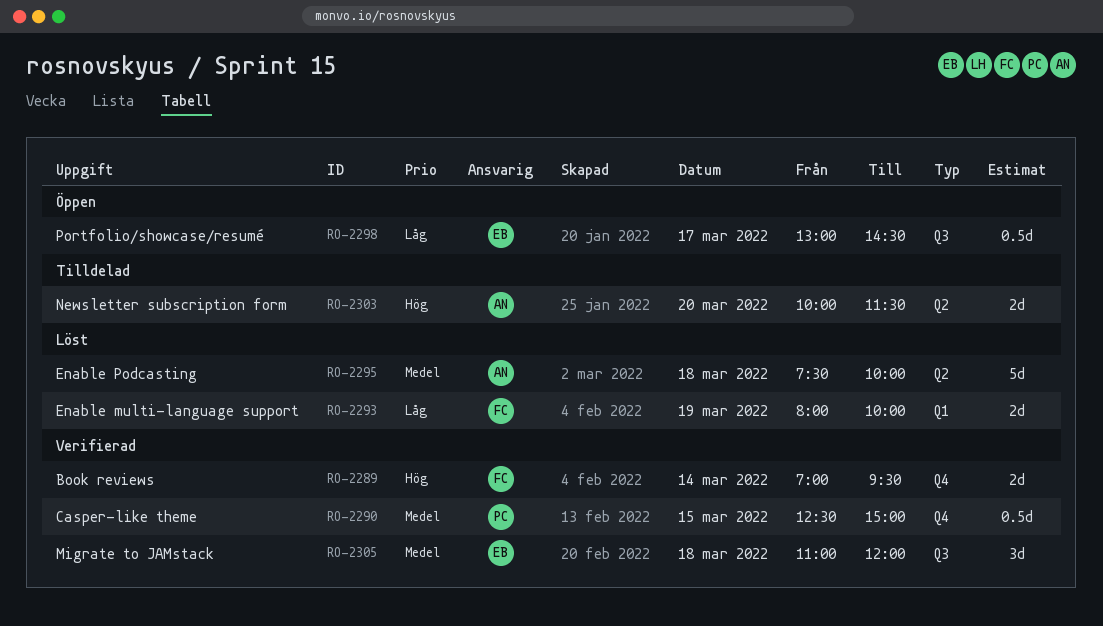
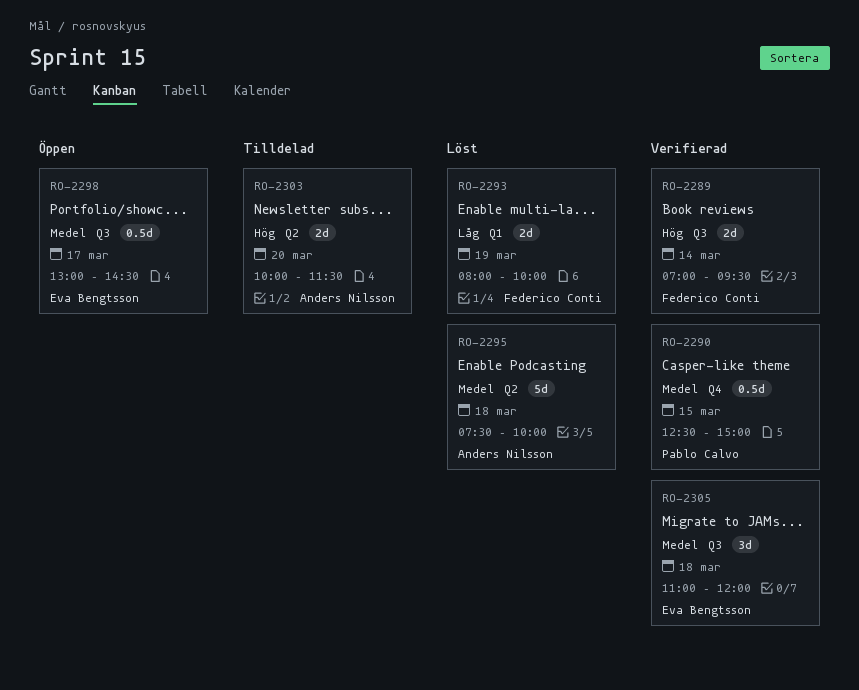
RO-2289, label: Q4 -> Q3
RO-2298, priority: Låg -> Medel

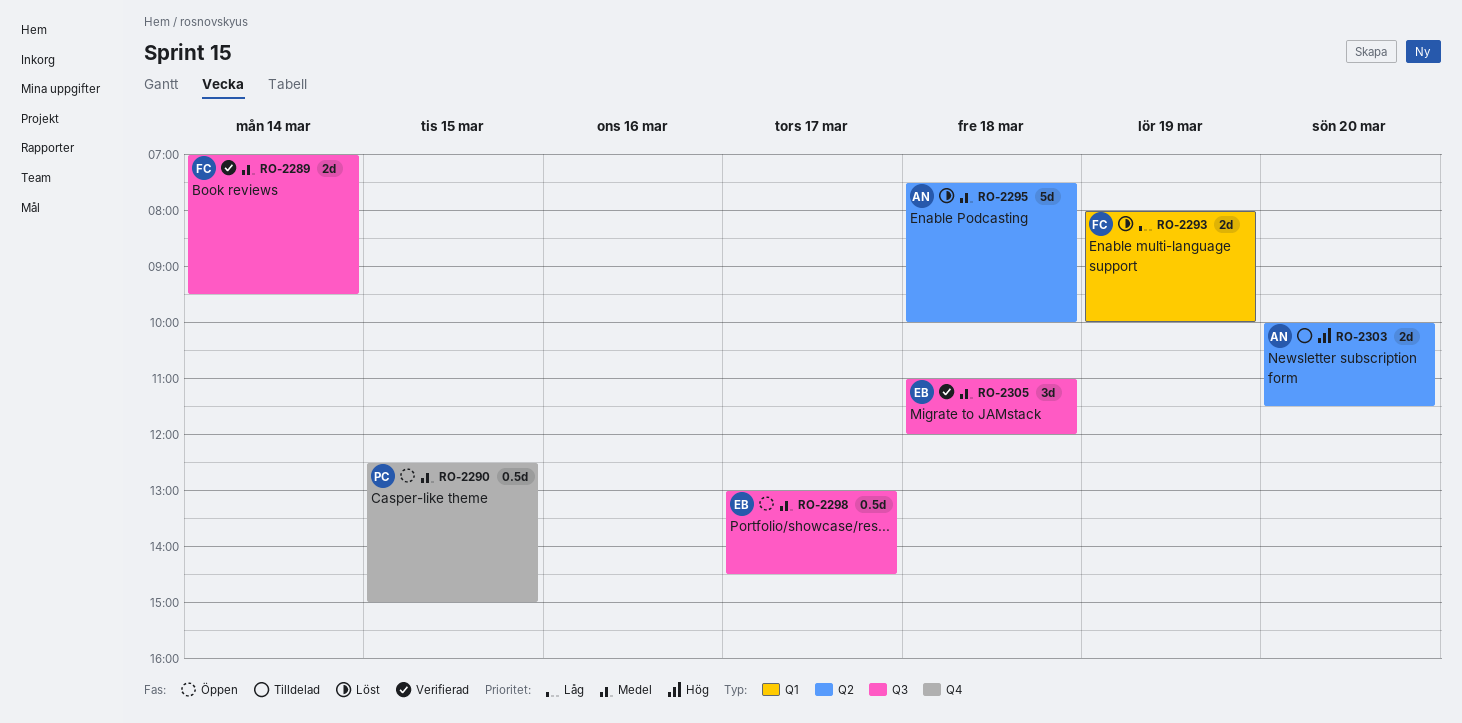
RO-2289, priority: Hög -> Medel
RO-2290, status: Verifierad -> Öppen

